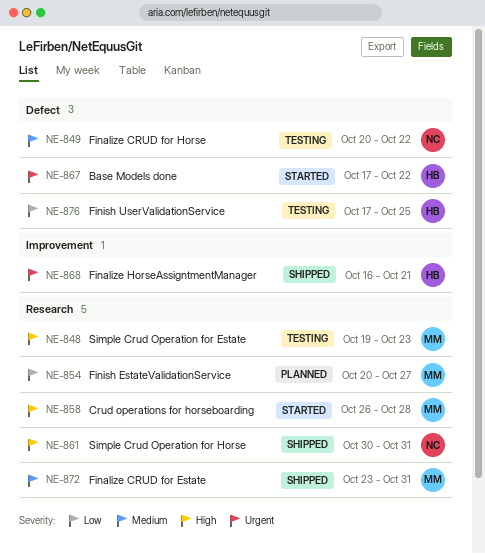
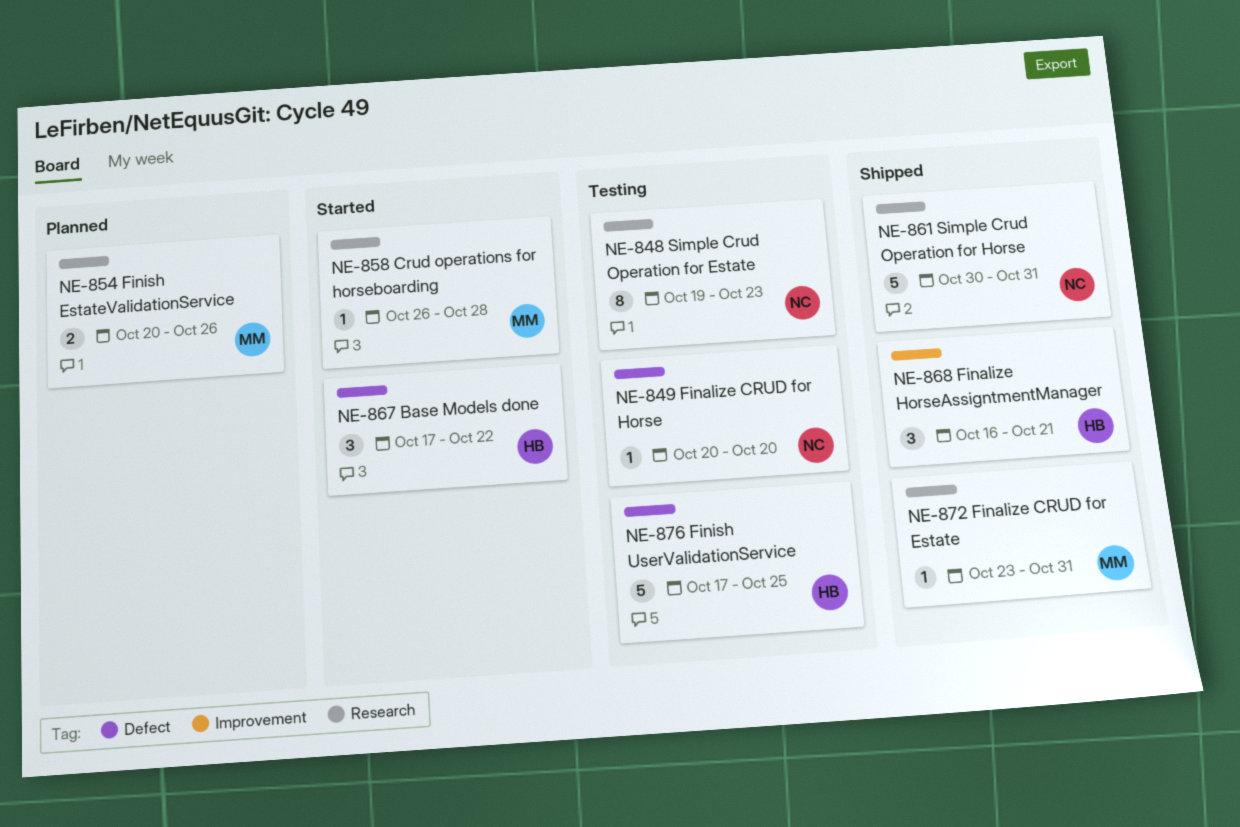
NE-848, owner: MM -> NC
NE-849, due: Oct 22 -> Oct 20
NE-854, due: Oct 27 -> Oct 26

